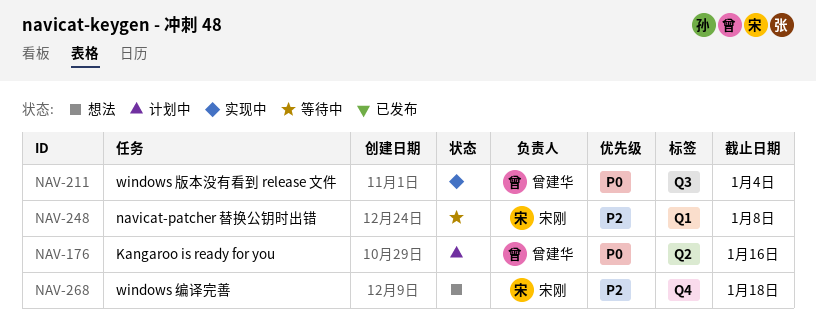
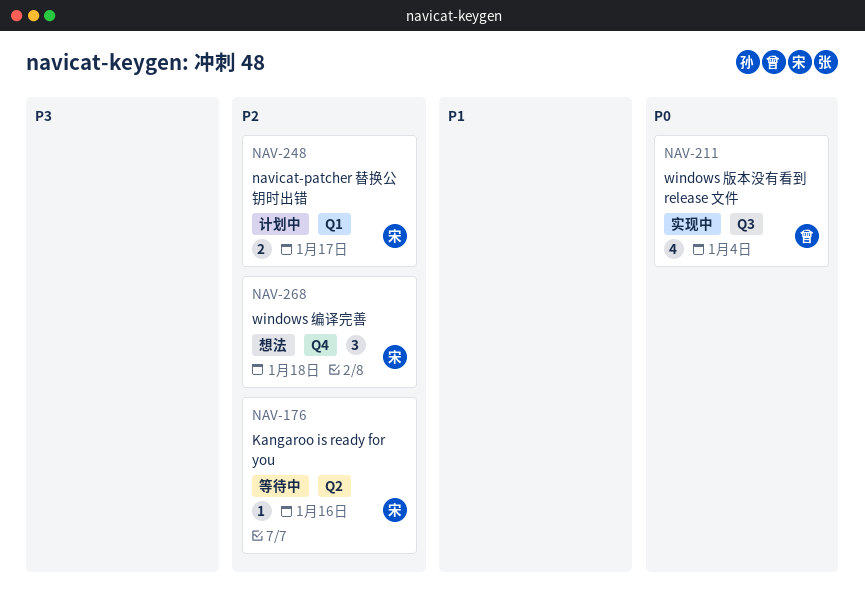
NAV-176, status: 计划中 -> 等待中
NAV-176, owner: 曾建华 -> 宋刚
NAV-176, priority: P0 -> P2
NAV-248, status: 等待中 -> 计划中
NAV-248, due: Jan 8 -> Jan 17

